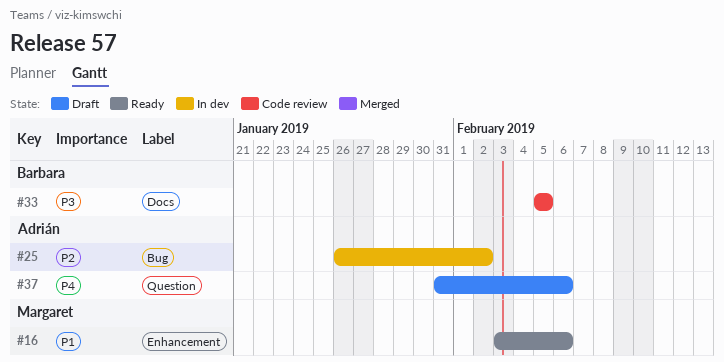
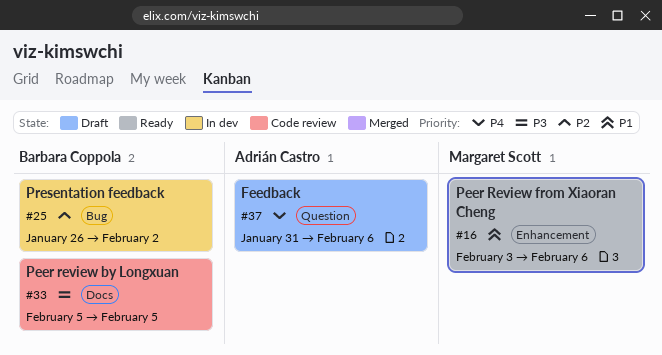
#25, owner: Adrián Castro -> Barbara Coppola

